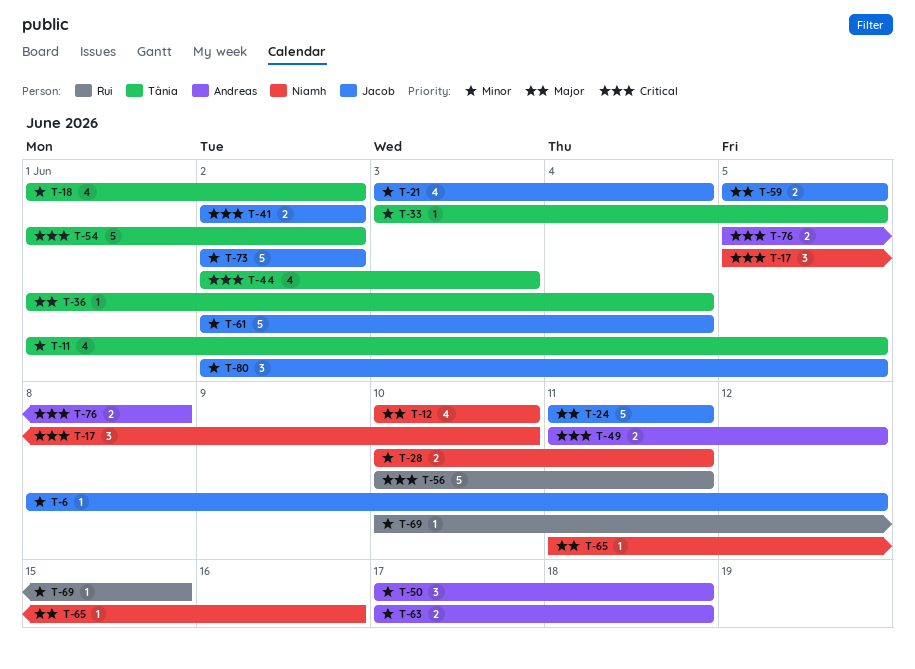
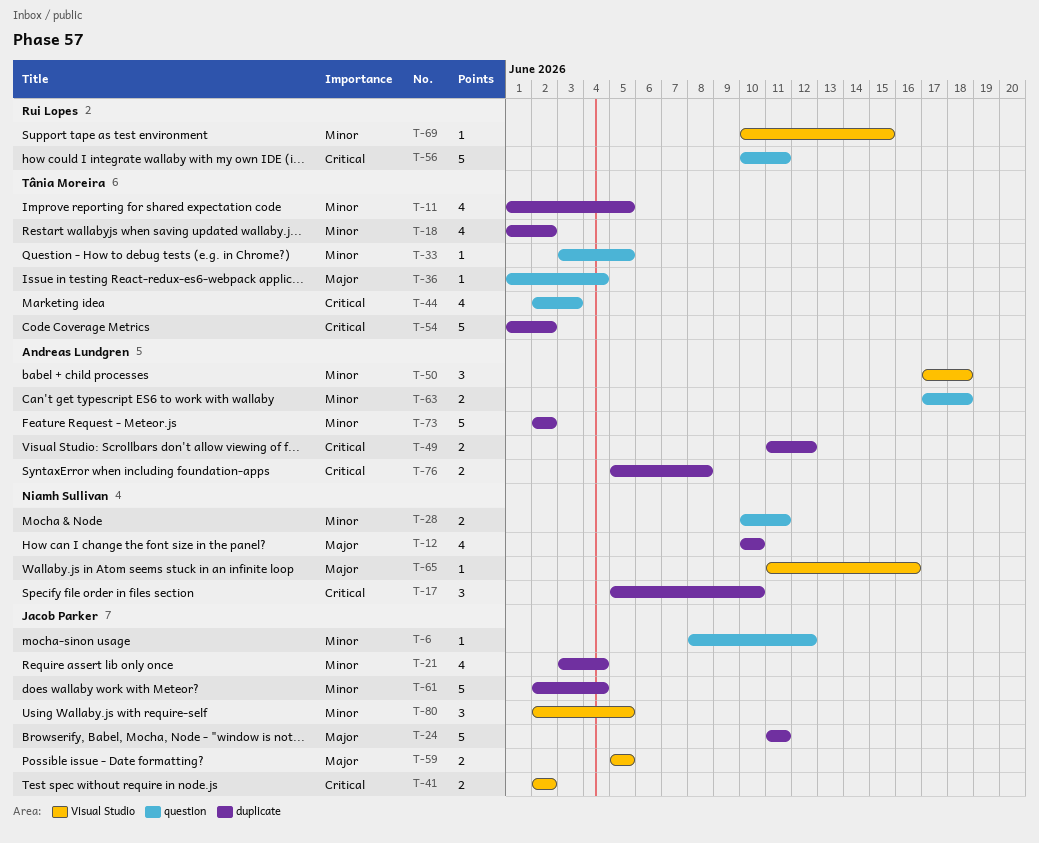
T-73, owner: Jacob Parker -> Andreas Lundgren

